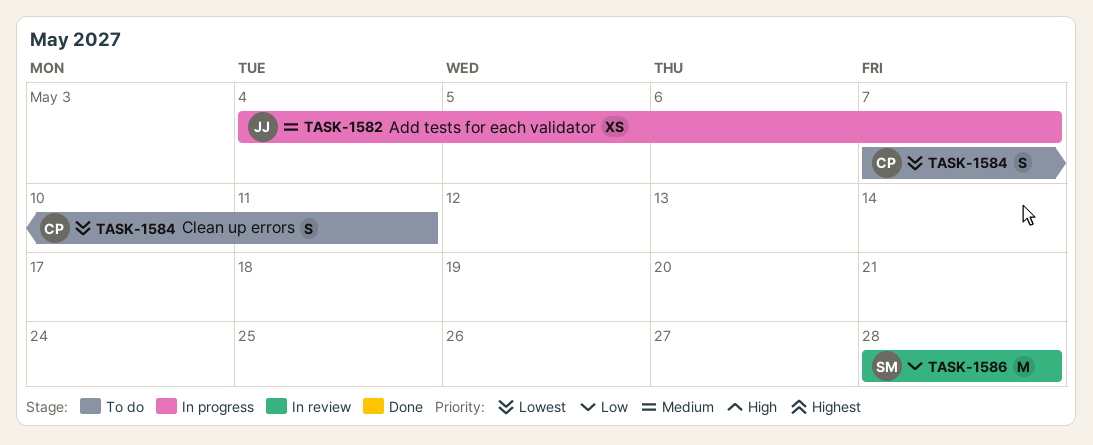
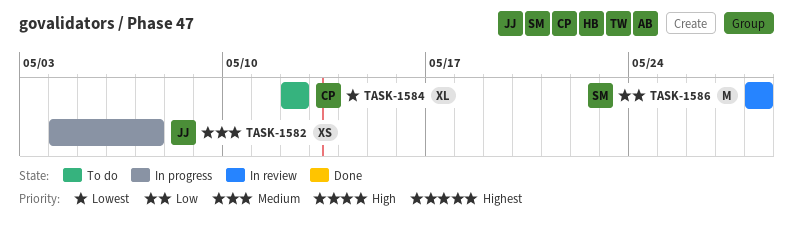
TASK-1584, estimate: S -> XL
TASK-1584, start: May 7 -> May 12
TASK-1584, due: May 11 -> May 12

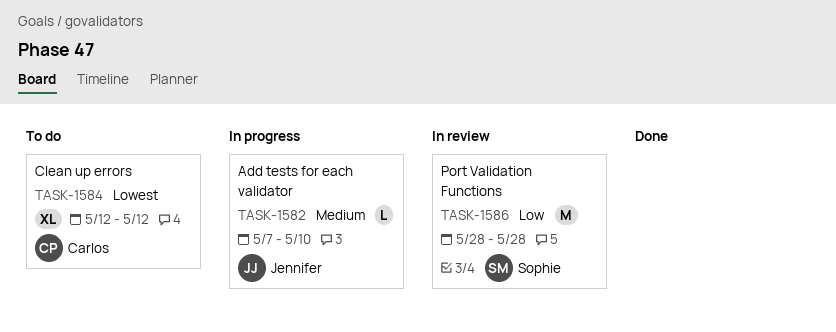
TASK-1582, estimate: XS -> L
TASK-1582, start: May 4 -> May 7
TASK-1582, due: May 7 -> May 10

